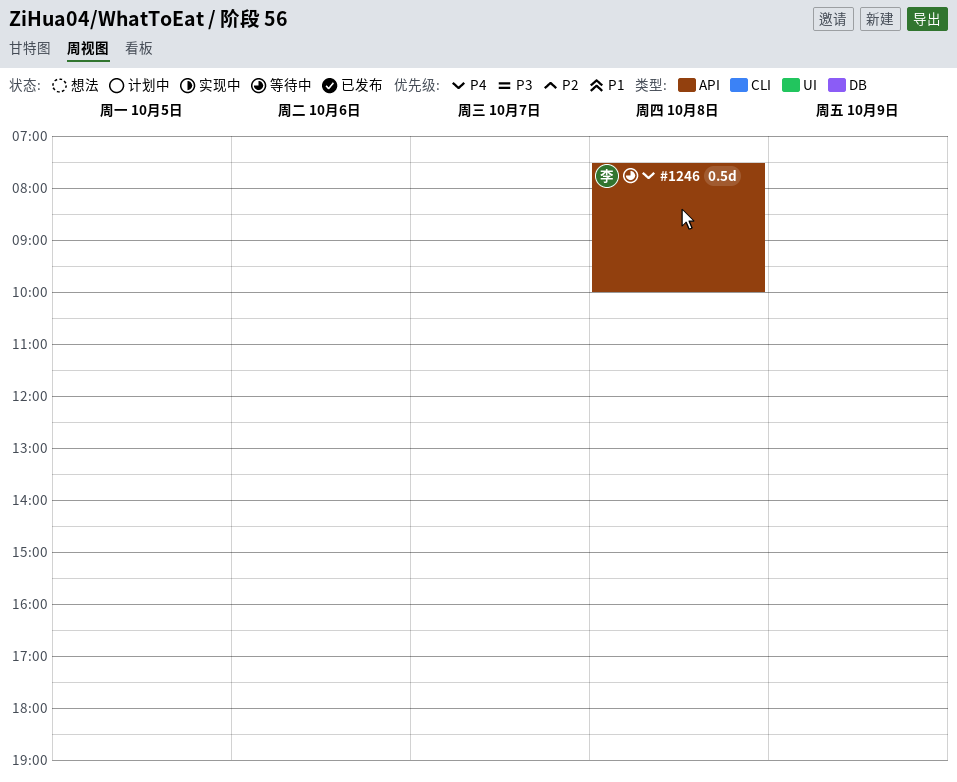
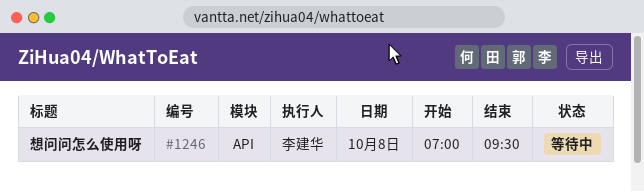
#1246, begins: 07:30 -> 07:00
#1246, ends: 10:00 -> 09:30

